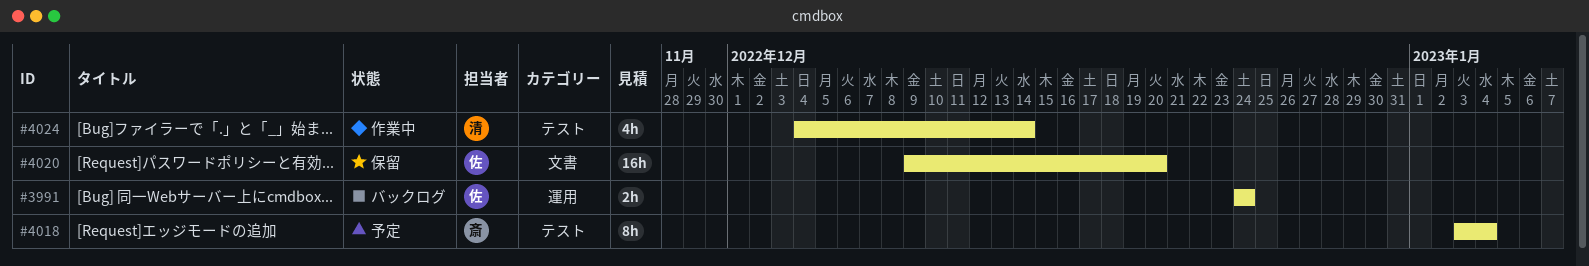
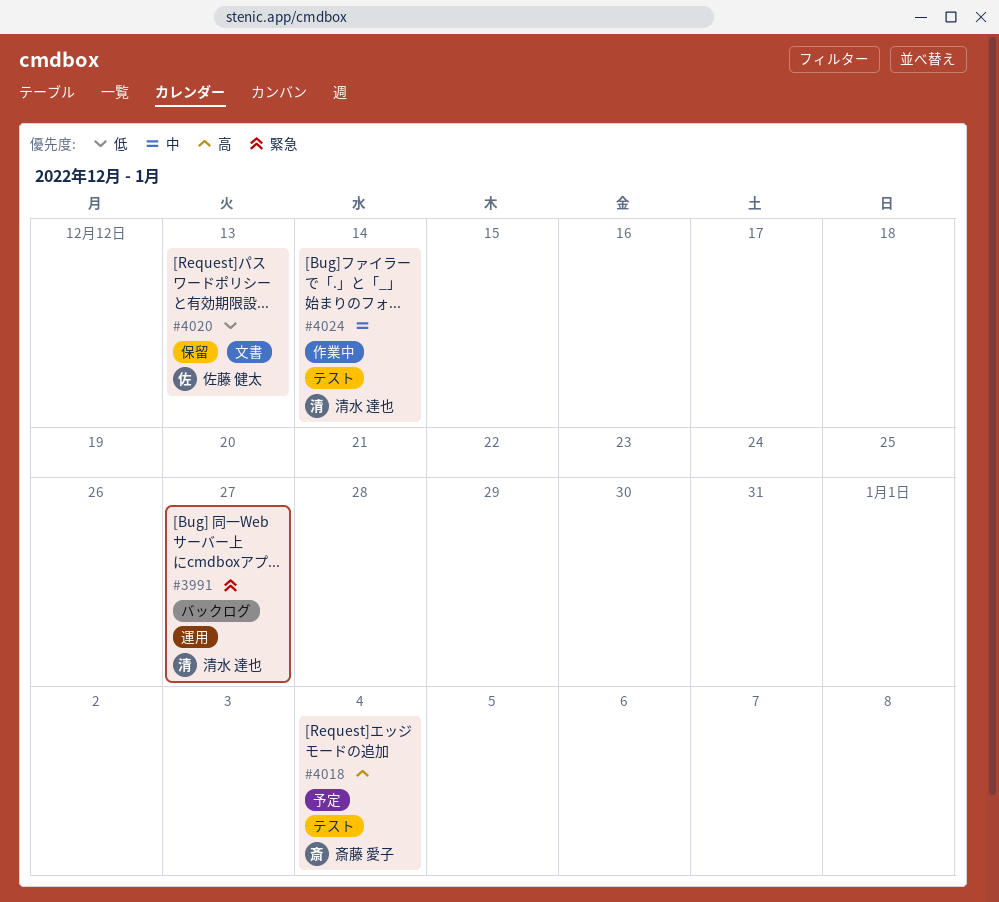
#3991, owner: 佐藤 健太 -> 清水 達也
#3991, due: Dec 24 -> Dec 27
#4020, due: Dec 20 -> Dec 13

